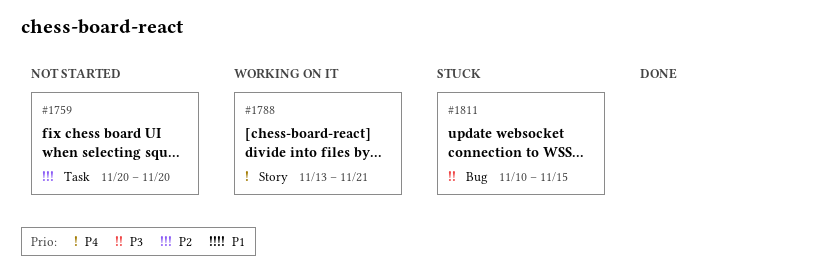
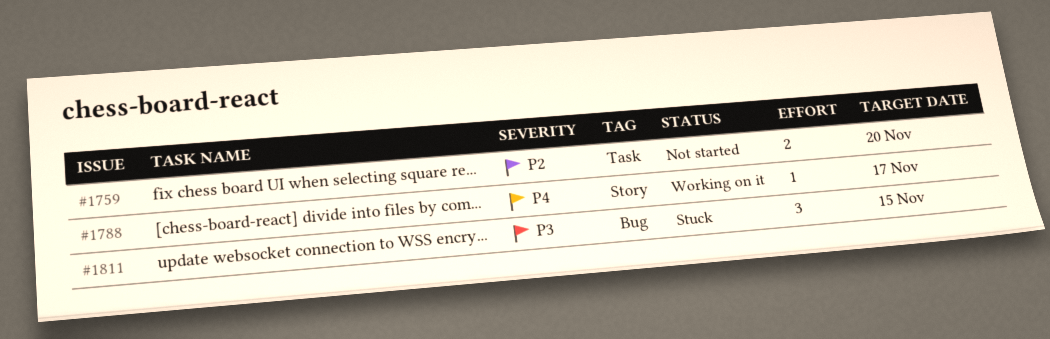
#1788, due: Nov 21 -> Nov 17

